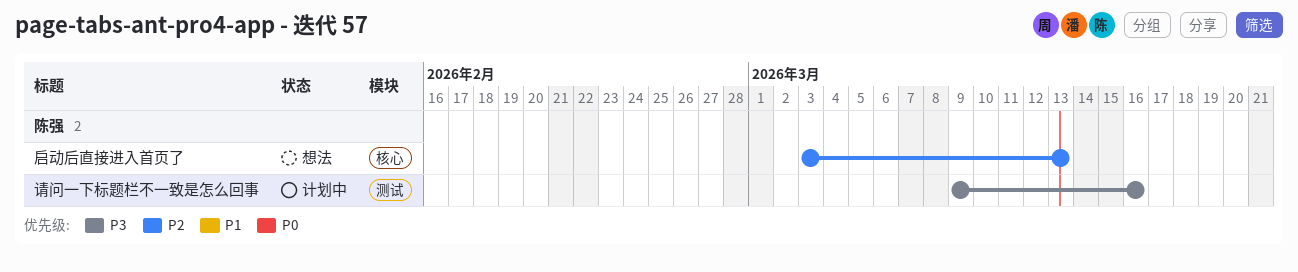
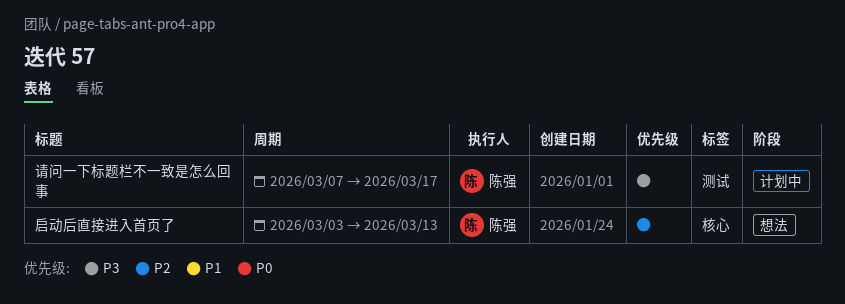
请问一下标题栏不一致是怎么回事, start: Mar 9 -> Mar 7
请问一下标题栏不一致是怎么回事, due: Mar 16 -> Mar 17

